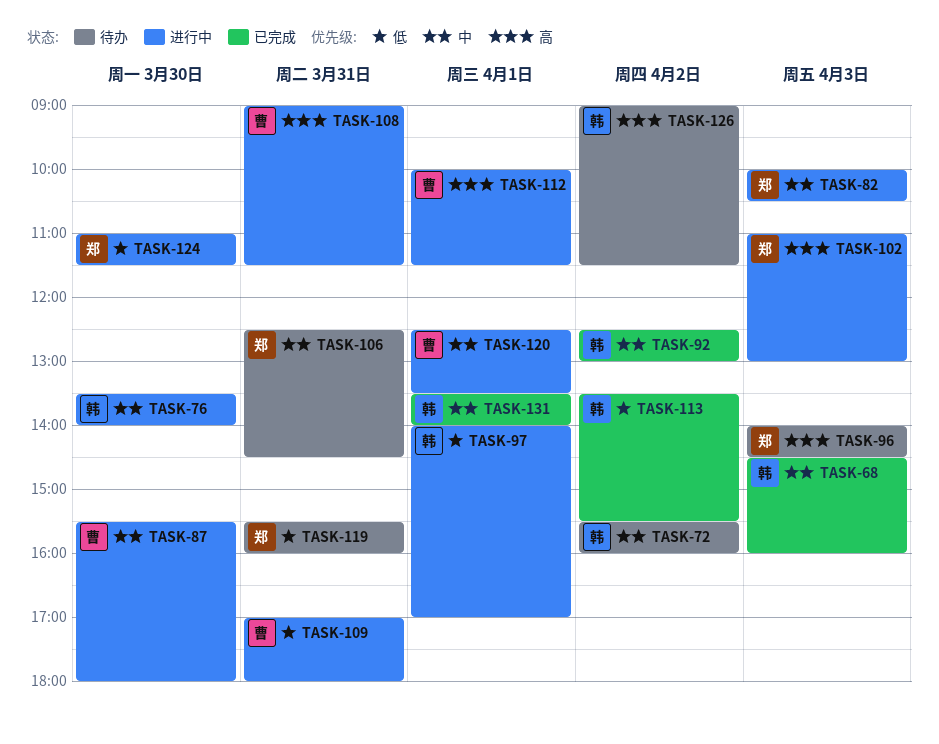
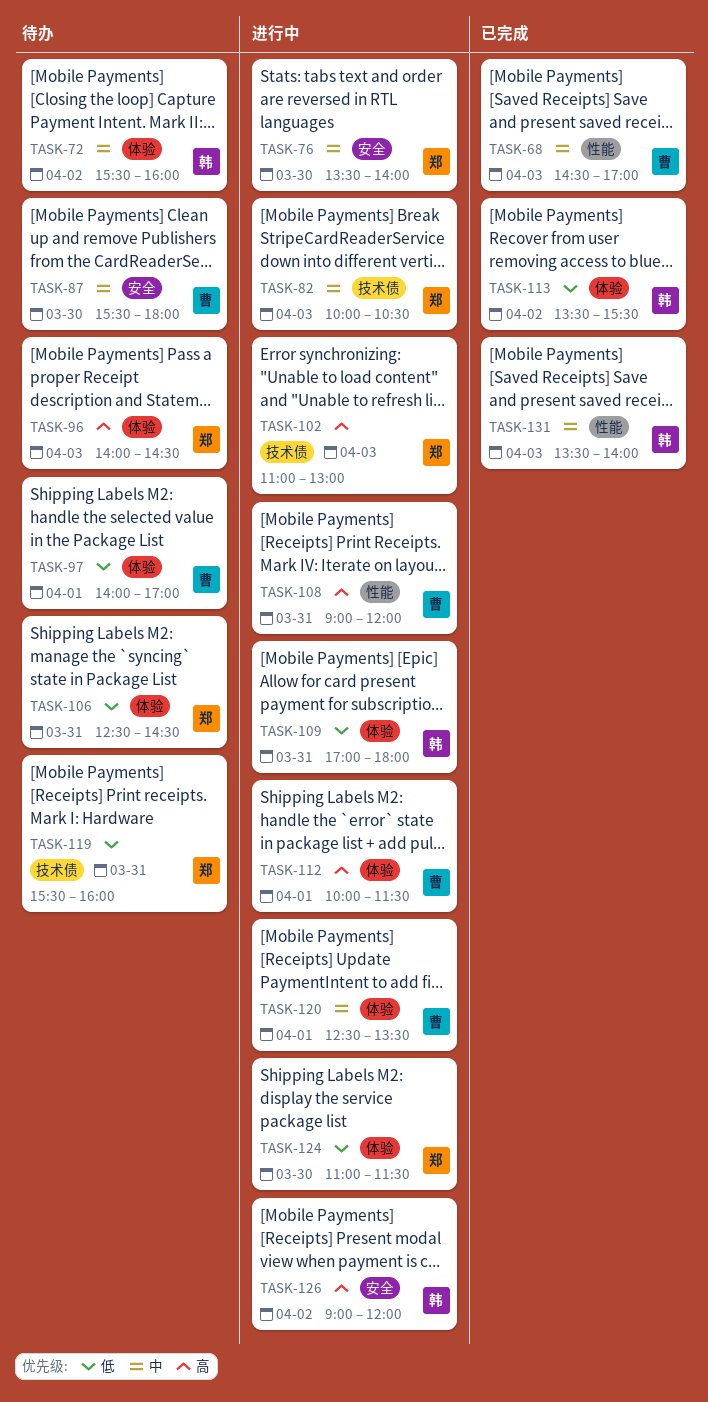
TASK-68, owner: 韩 -> 曹
TASK-68, ends: 16:00 -> 17:00
TASK-76, owner: 韩 -> 郑
TASK-87, status: 进行中 -> 待办
TASK-92: present -> none
TASK-97, status: 进行中 -> 待办
TASK-97, owner: 韩 -> 曹
TASK-106, priority: 中 -> 低
TASK-108, ends: 11:30 -> 12:00
TASK-109, owner: 曹 -> 韩
TASK-126, status: 待办 -> 进行中
TASK-126, ends: 11:30 -> 12:00
TASK-131, day: Apr 1 -> Apr 3

